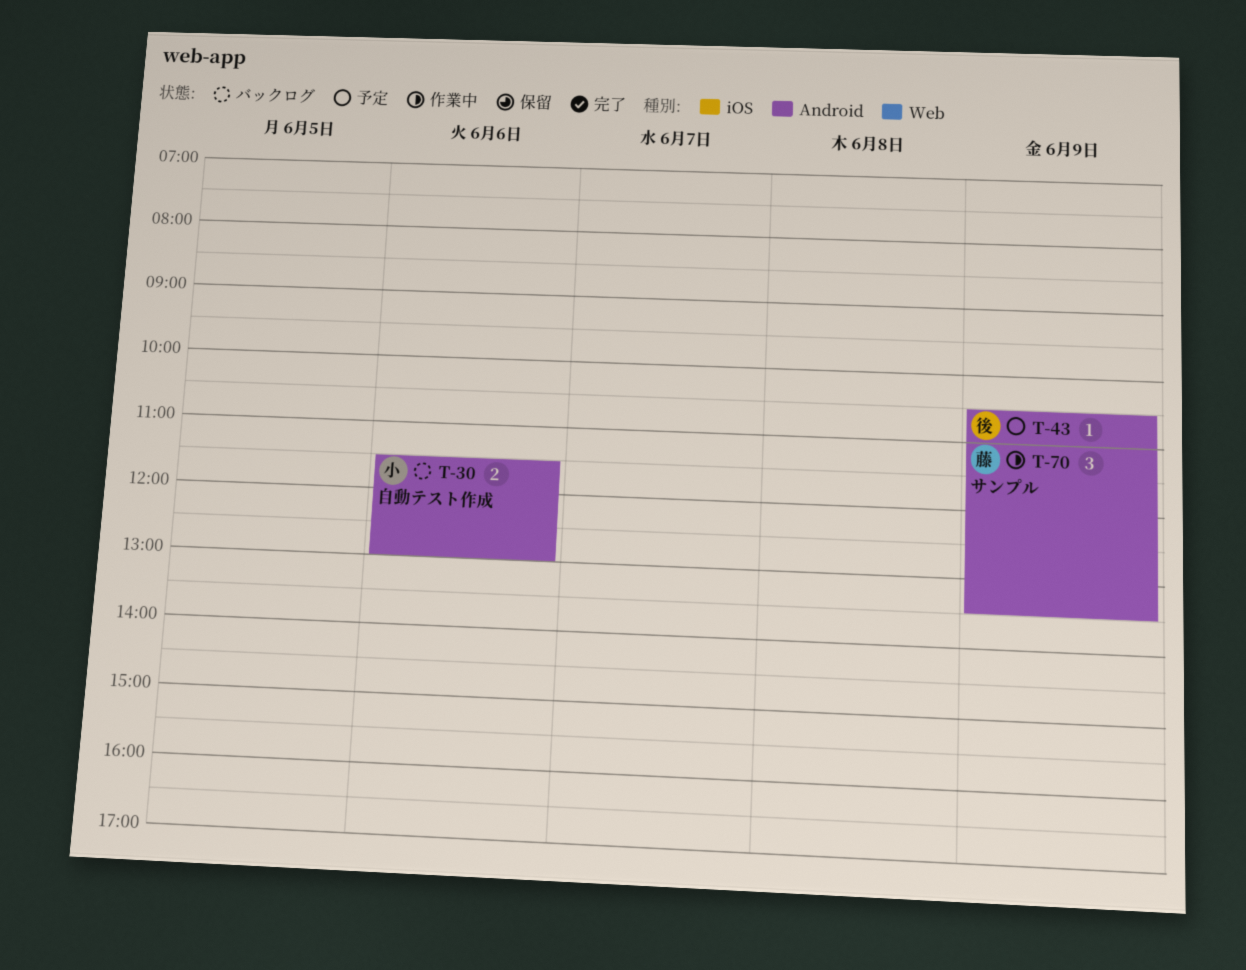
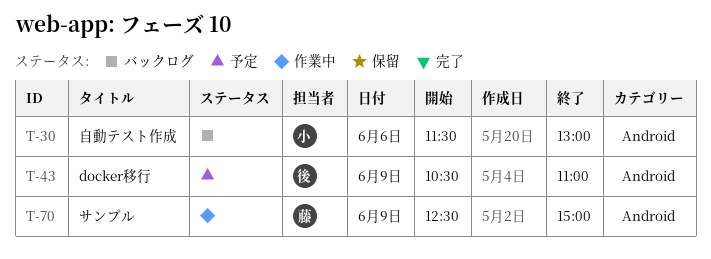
T-70, begins: 11:00 -> 12:30
T-70, ends: 13:30 -> 15:00

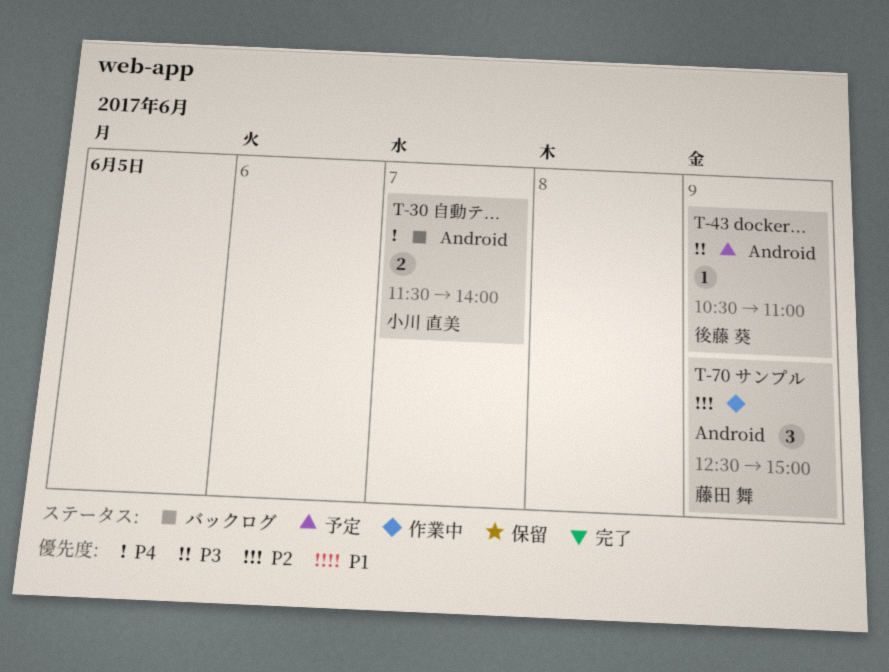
T-30, day: Jun 6 -> Jun 7
T-30, ends: 13:00 -> 14:00

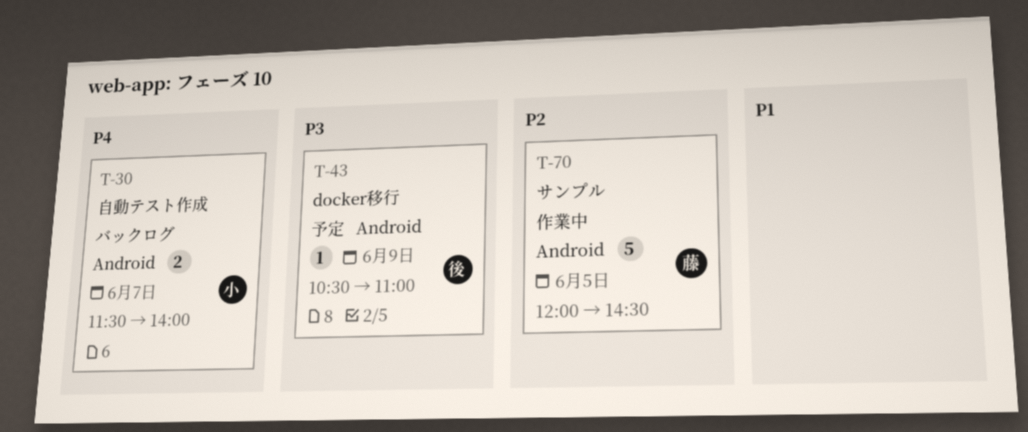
T-70, estimate: 3 -> 5
T-70, day: Jun 9 -> Jun 5
T-70, begins: 12:30 -> 12:00
T-70, ends: 15:00 -> 14:30

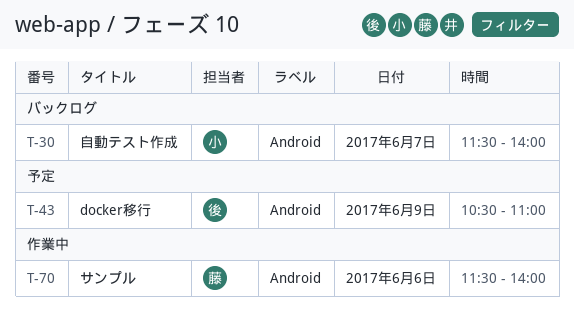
T-70, day: Jun 5 -> Jun 6
T-70, begins: 12:00 -> 11:30
T-70, ends: 14:30 -> 14:00

